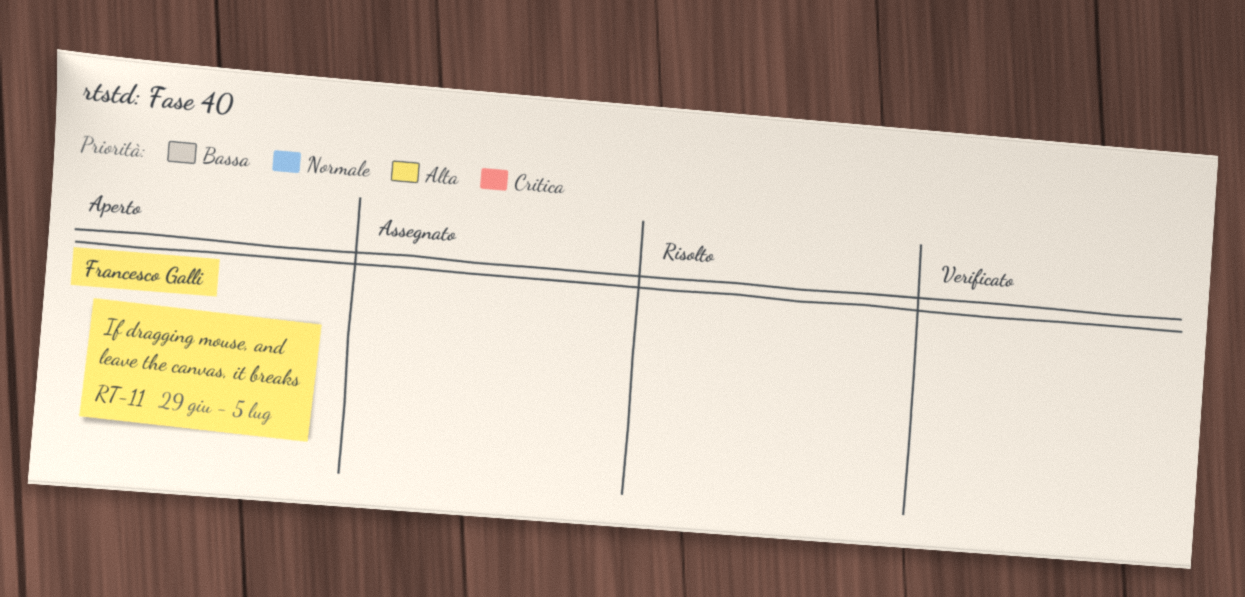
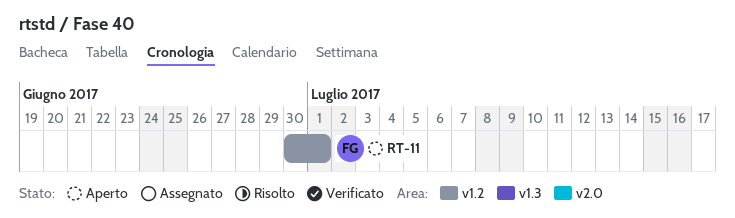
RT-11, start: Jun 29 -> Jun 30
RT-11, due: Jul 5 -> Jul 1

